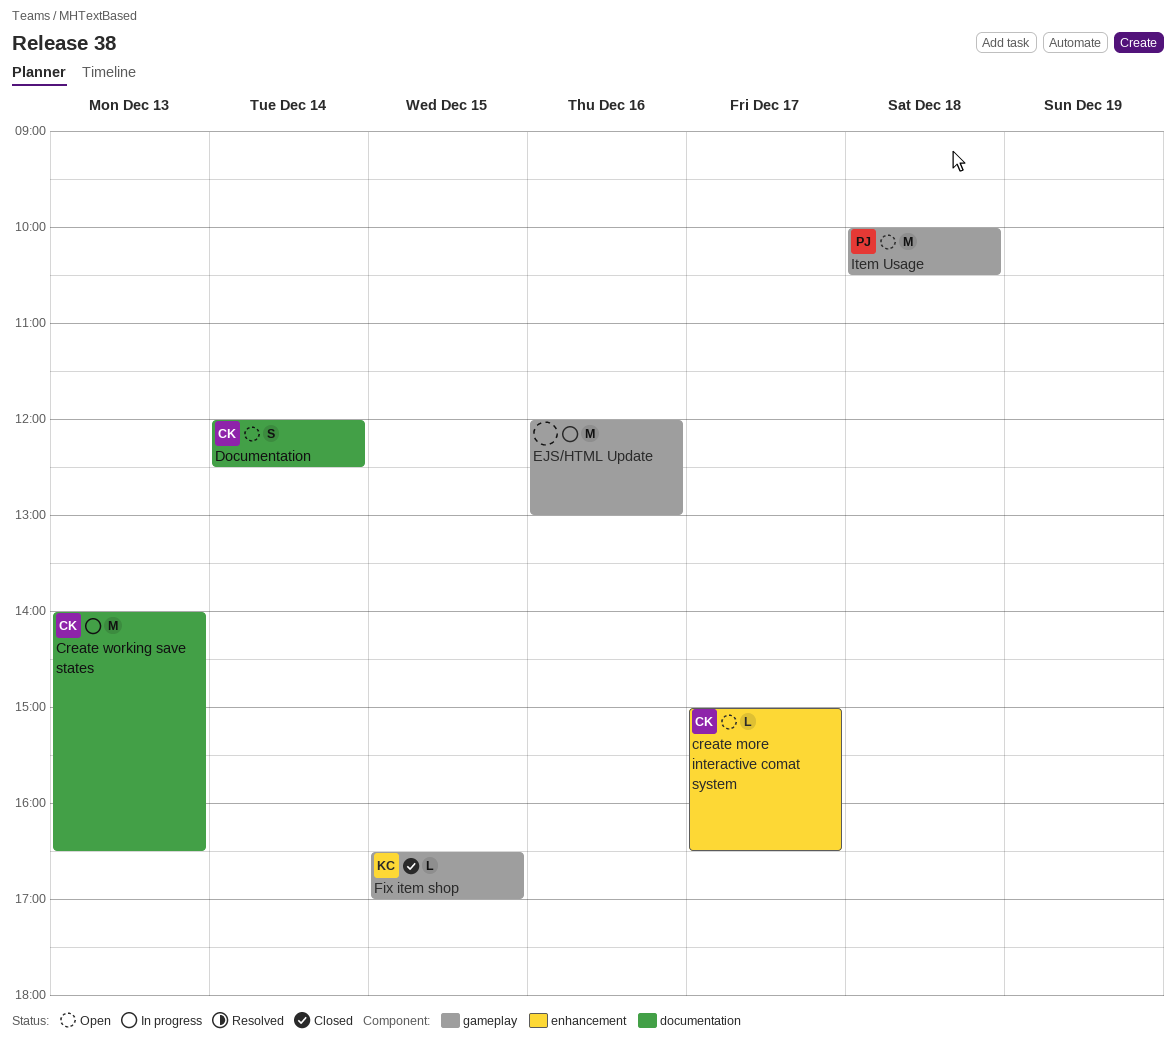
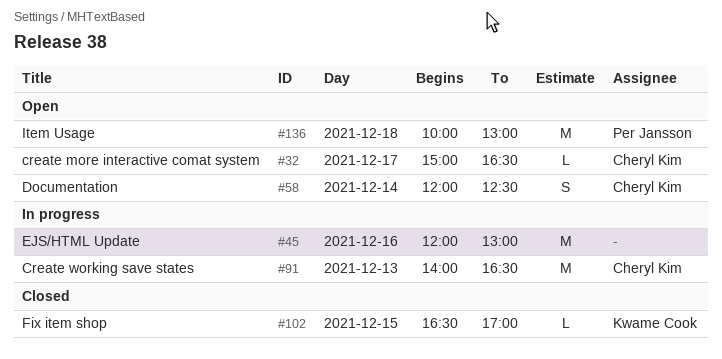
Item Usage, ends: 10:30 -> 13:00

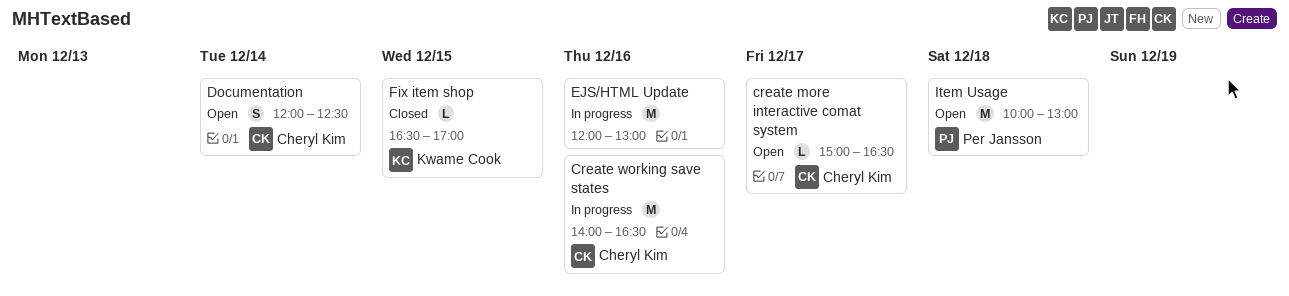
Create working save states, day: Dec 13 -> Dec 16

